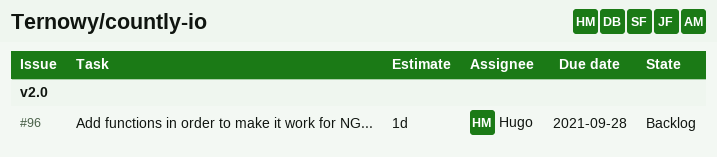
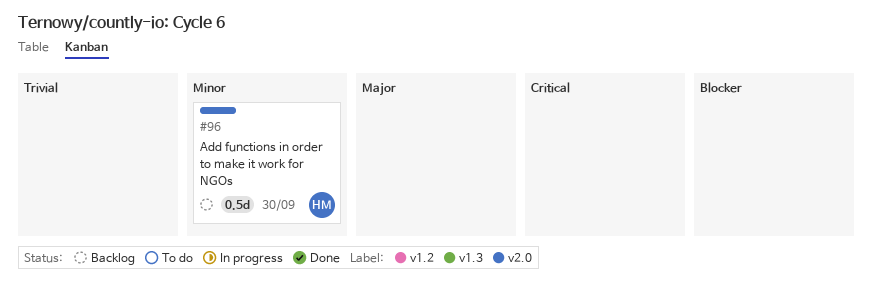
#96, estimate: 1d -> 0.5d
#96, due: Sep 28 -> Sep 30

